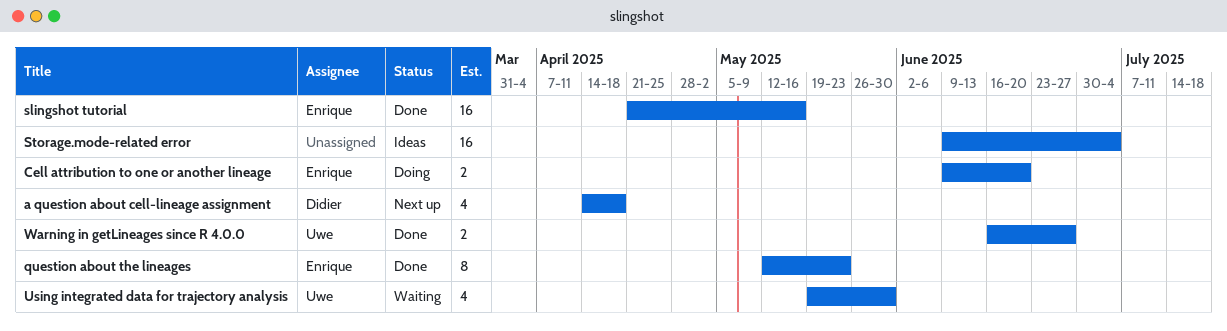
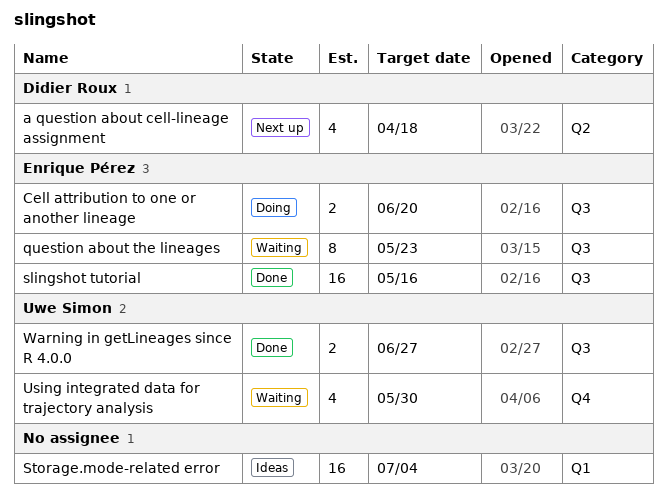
question about the lineages, status: Done -> Waiting

